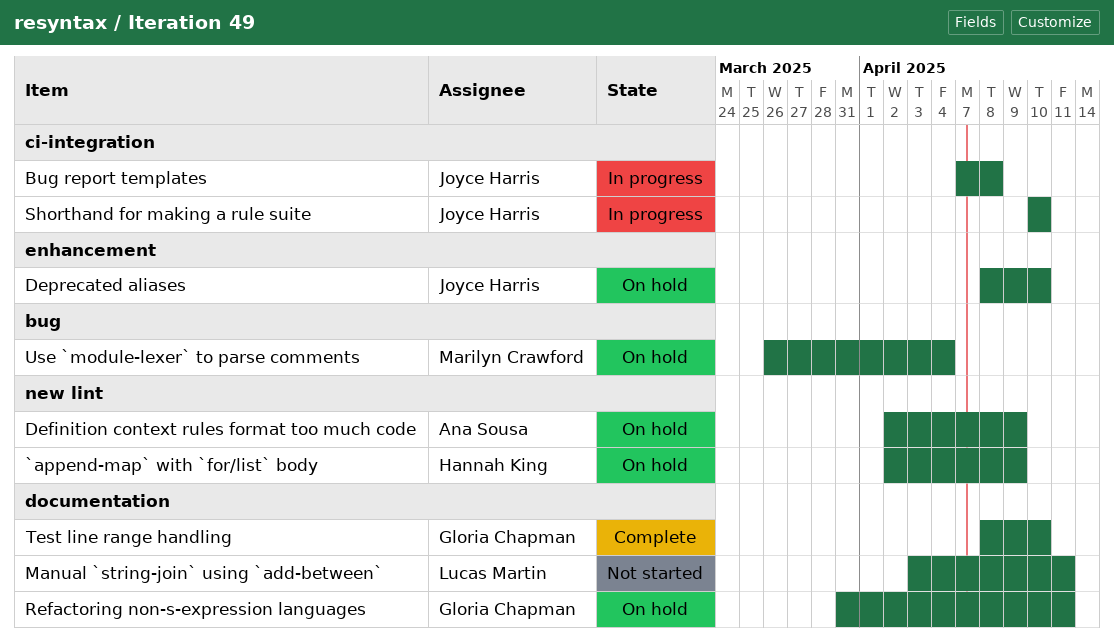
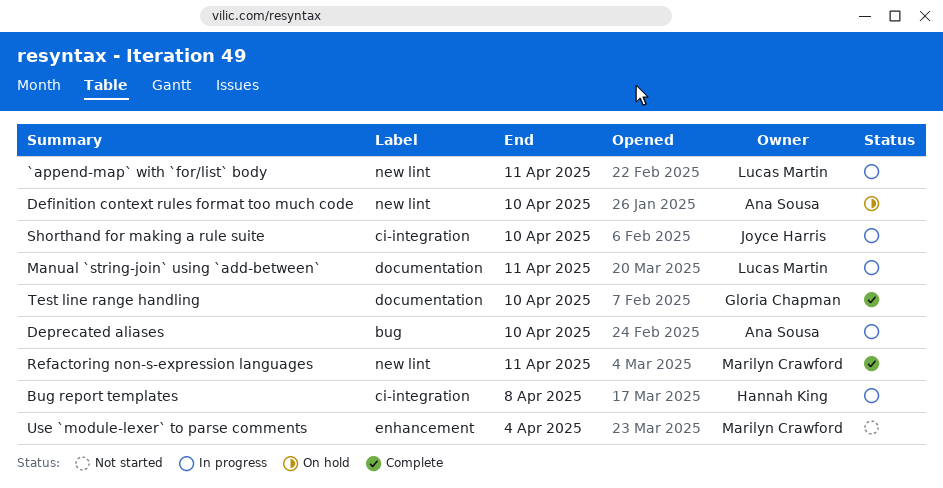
`append-map` with `for/list` body, status: On hold -> In progress
`append-map` with `for/list` body, owner: Hannah King -> Lucas Martin
`append-map` with `for/list` body, due: Apr 9 -> Apr 11
Bug report templates, owner: Joyce Harris -> Hannah King
Definition context rules format too much code, due: Apr 9 -> Apr 10
Deprecated aliases, status: On hold -> In progress
Deprecated aliases, owner: Joyce Harris -> Ana Sousa
Deprecated aliases, label: enhancement -> bug
Manual `string-join` using `add-between`, status: Not started -> In progress
Refactoring non-s-expression languages, status: On hold -> Complete
Refactoring non-s-expression languages, owner: Gloria Chapman -> Marilyn Crawford
Refactoring non-s-expression languages, label: documentation -> new lint
Use `module-lexer` to parse comments, status: On hold -> Not started
Use `module-lexer` to parse comments, label: bug -> enhancement

